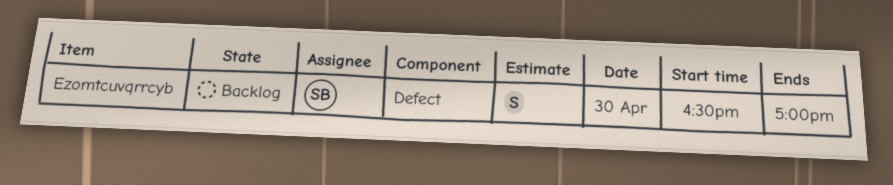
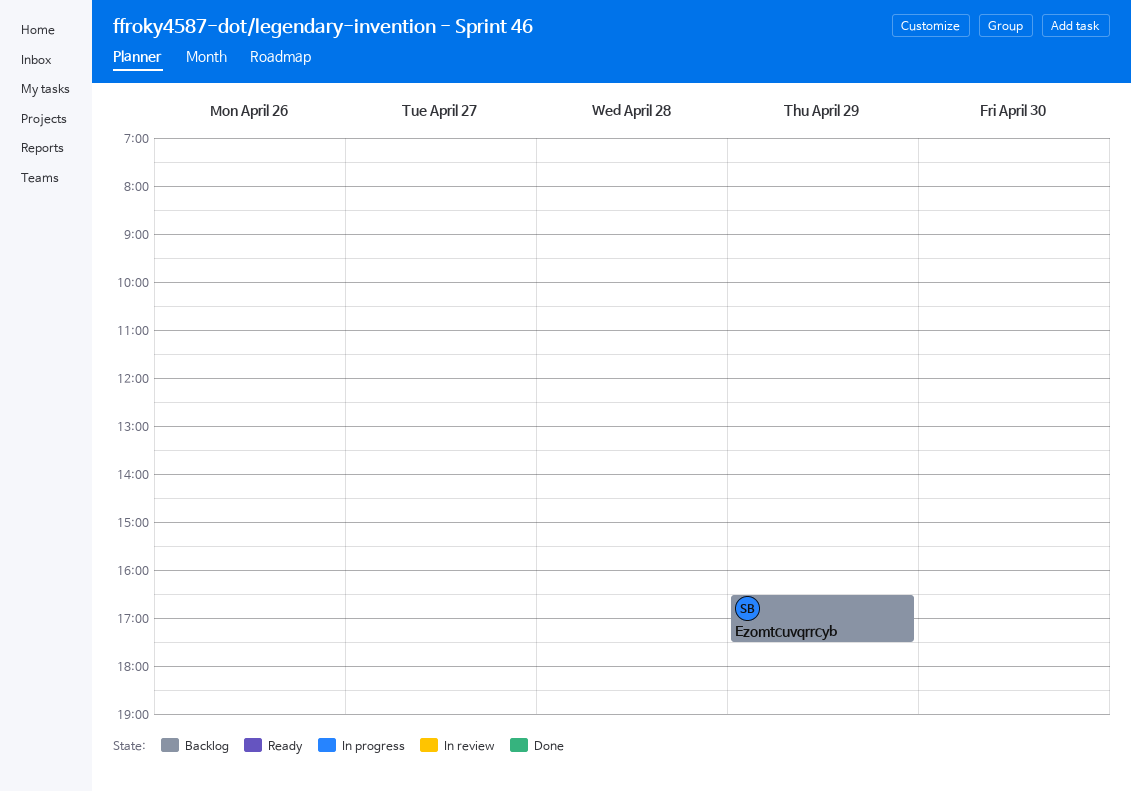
Ezomtcuvqrrcyb, day: Apr 30 -> Apr 29
Ezomtcuvqrrcyb, ends: 17:00 -> 17:30

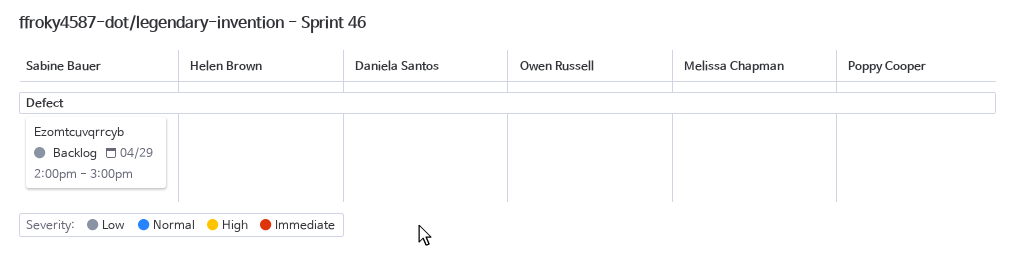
Ezomtcuvqrrcyb, begins: 16:30 -> 14:00
Ezomtcuvqrrcyb, ends: 17:30 -> 15:00

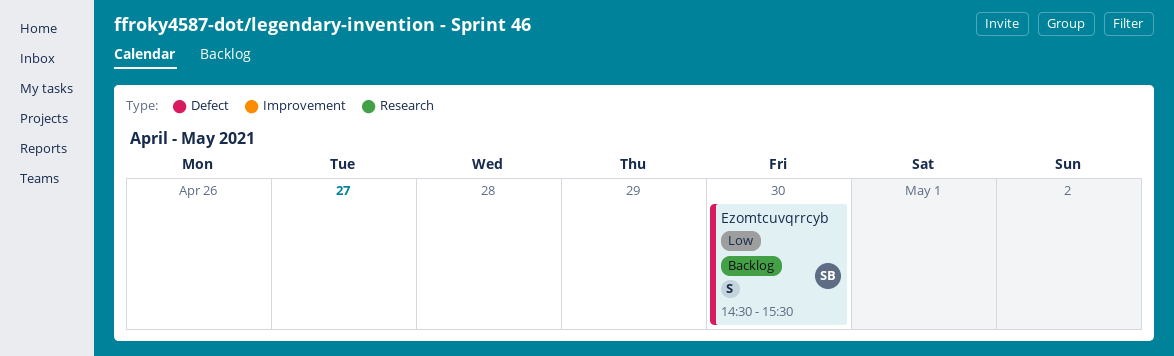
Ezomtcuvqrrcyb, day: Apr 29 -> Apr 30
Ezomtcuvqrrcyb, begins: 14:00 -> 14:30
Ezomtcuvqrrcyb, ends: 15:00 -> 15:30

